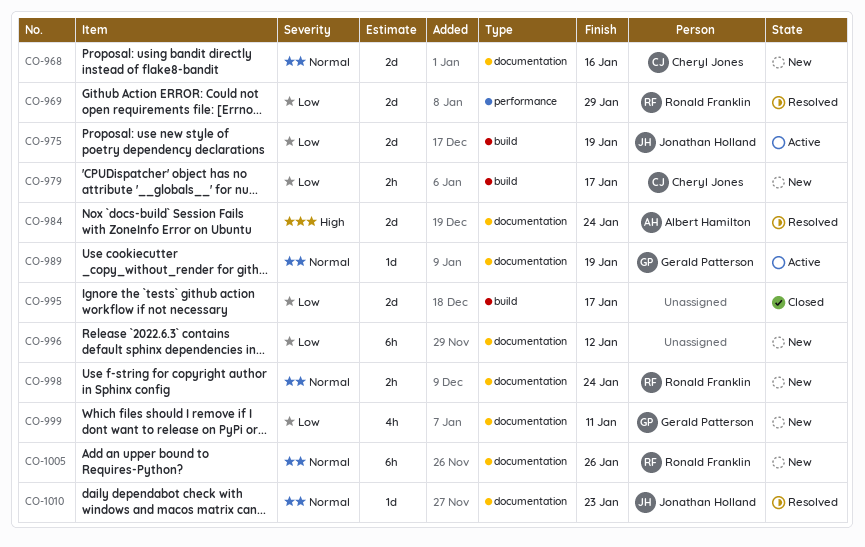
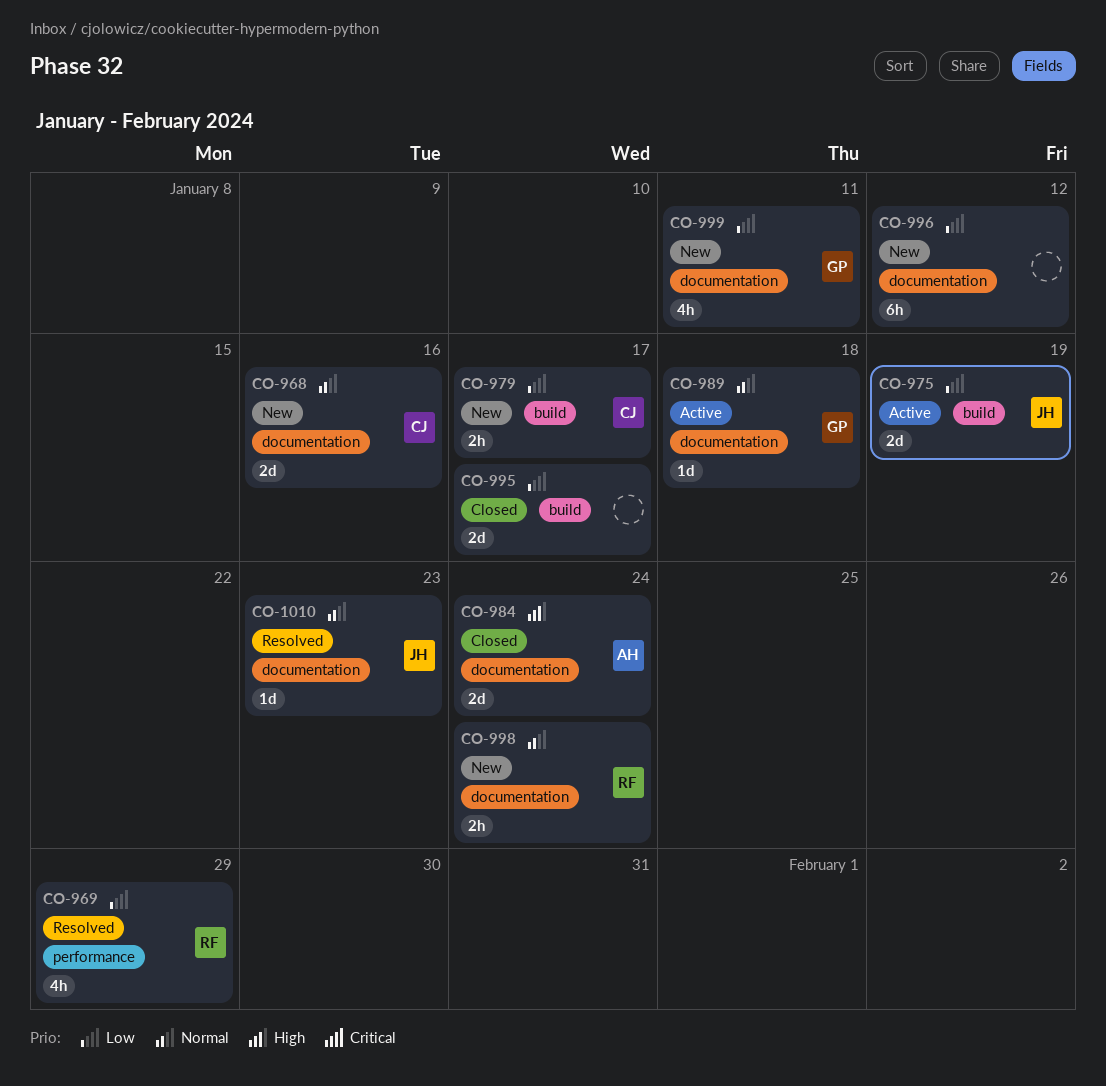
CO-969, estimate: 2d -> 4h
CO-984, status: Resolved -> Closed
CO-989, due: Jan 19 -> Jan 18
CO-1005: present -> none

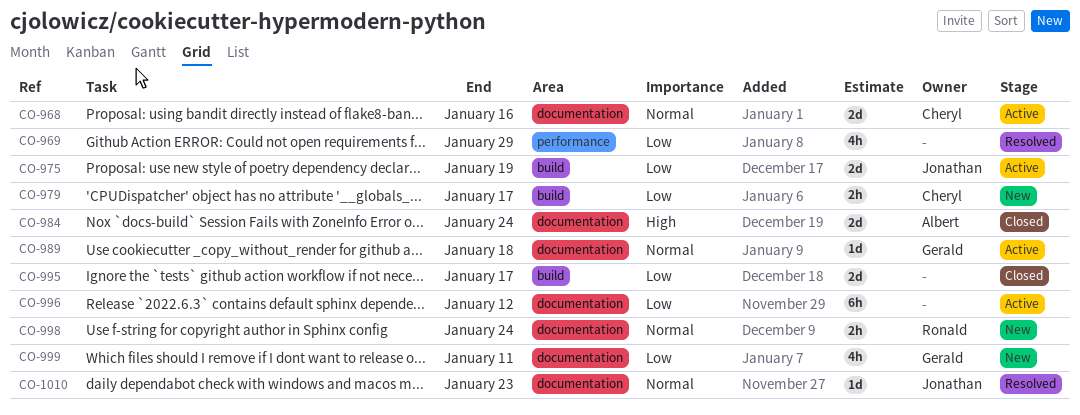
CO-968, status: New -> Active
CO-969, owner: Ronald -> none
CO-996, status: New -> Active

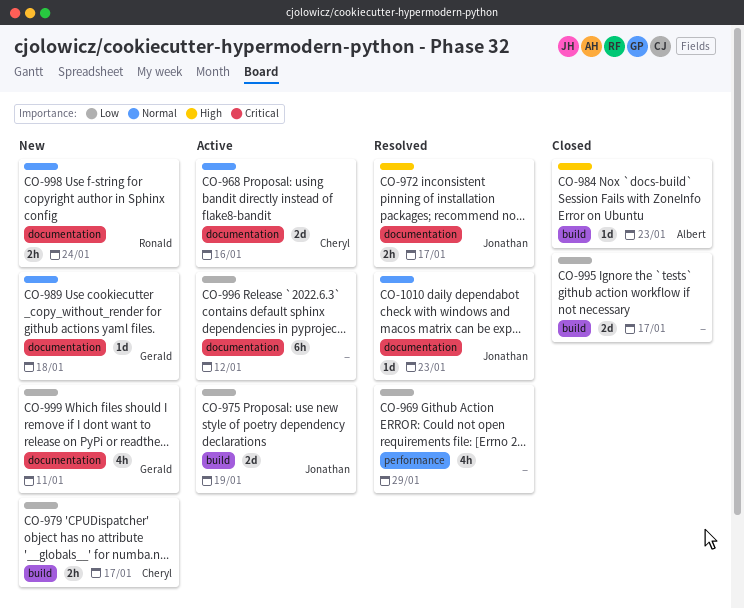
CO-972: none -> present
CO-984, label: documentation -> build
CO-984, estimate: 2d -> 1d
CO-984, due: Jan 24 -> Jan 23
CO-989, status: Active -> New

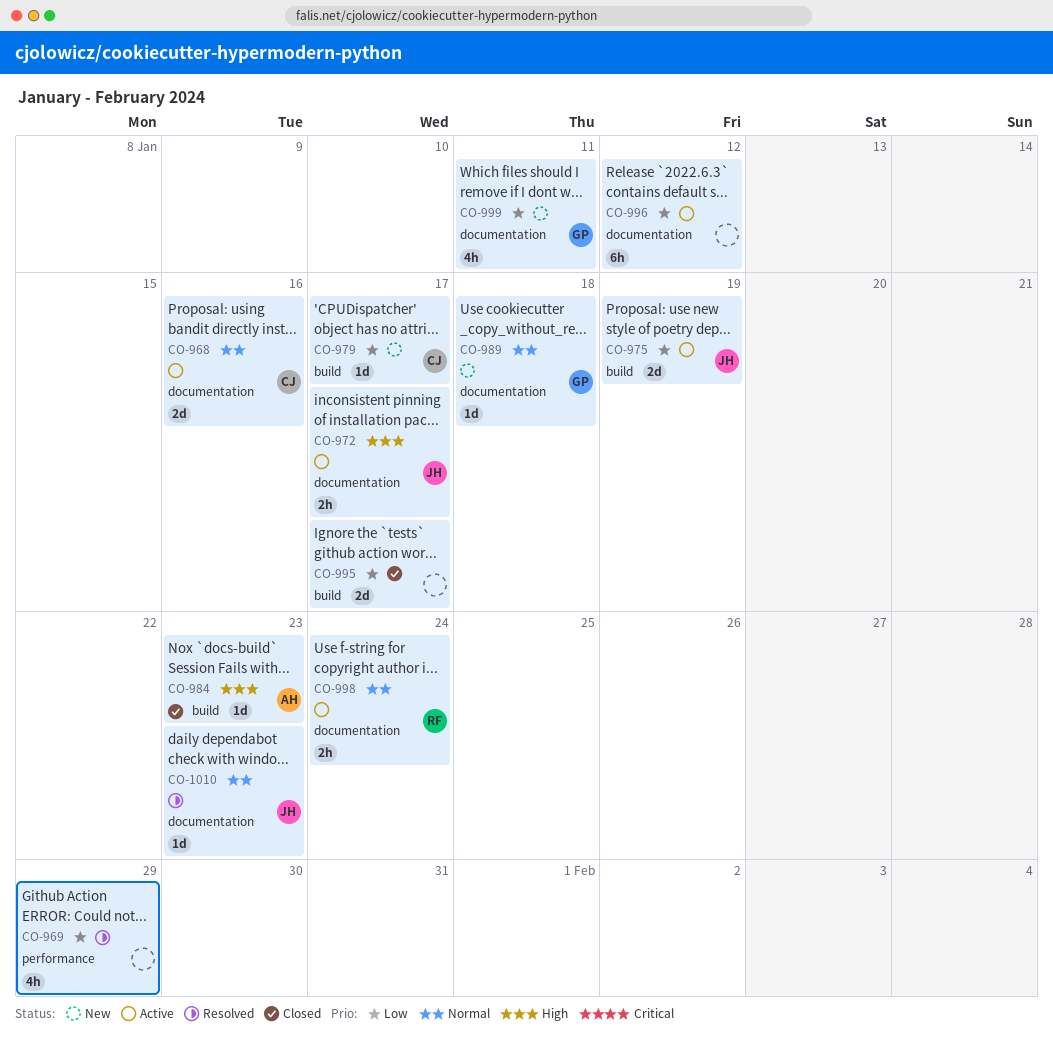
CO-972, status: Resolved -> Active
CO-979, estimate: 2h -> 1d
CO-998, status: New -> Active

